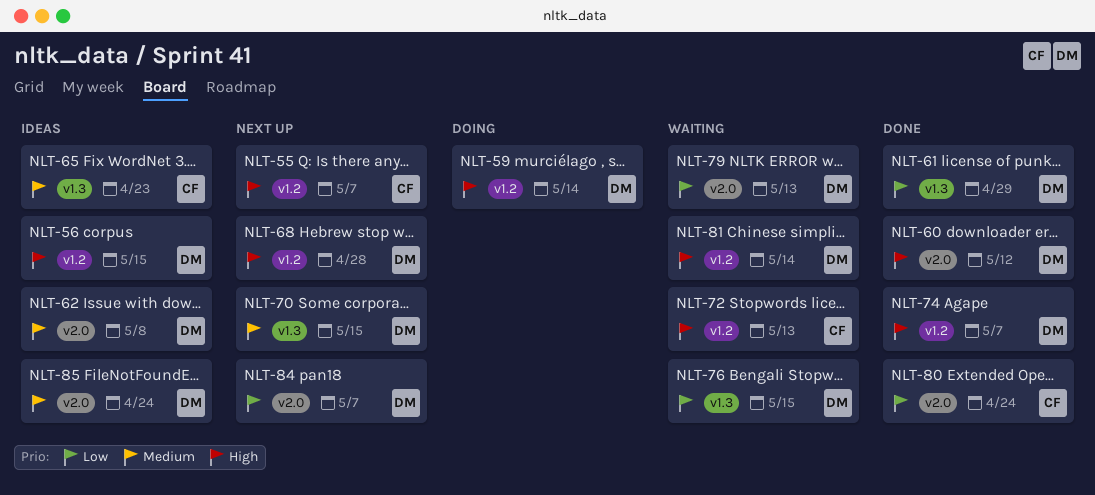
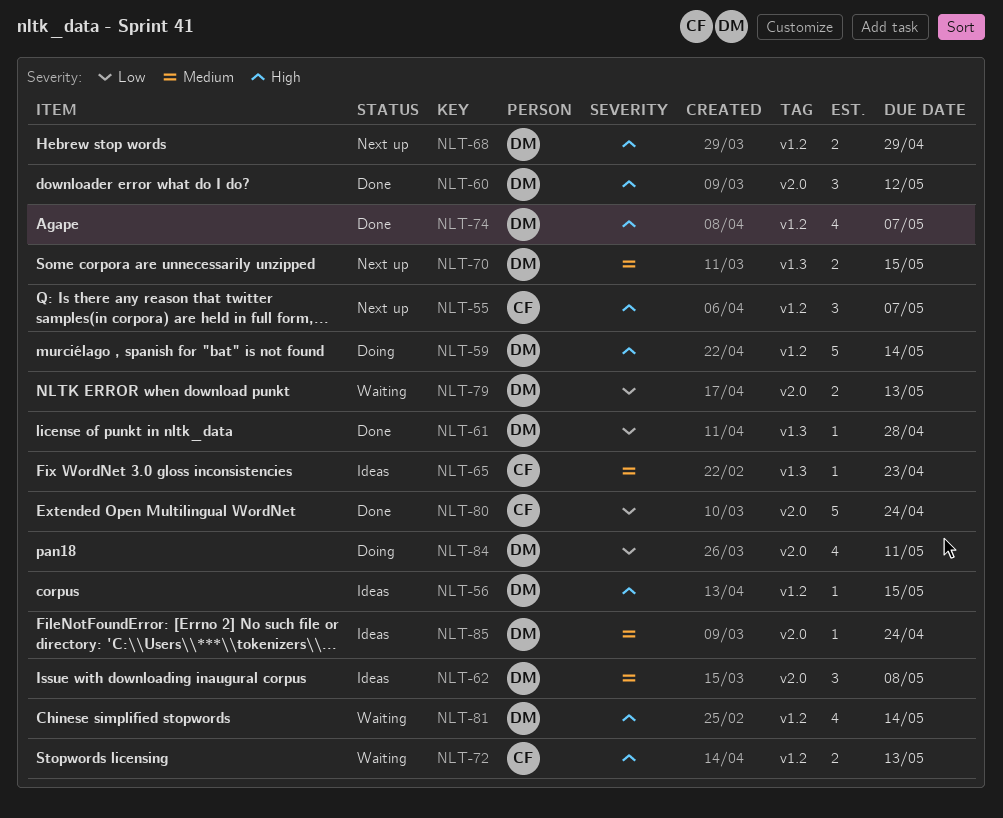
NLT-61, due: Apr 29 -> Apr 28
NLT-68, due: Apr 28 -> Apr 29
NLT-76: present -> none
NLT-84, status: Next up -> Doing
NLT-84, due: May 7 -> May 11

